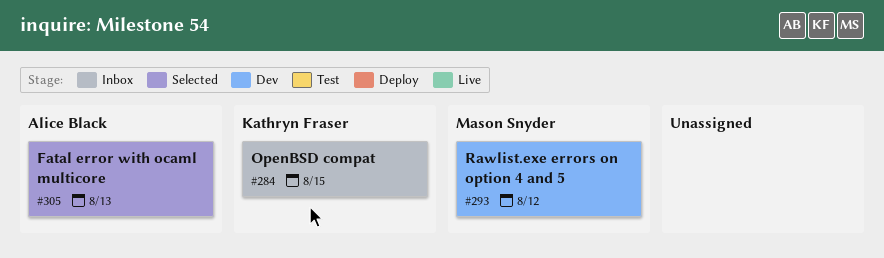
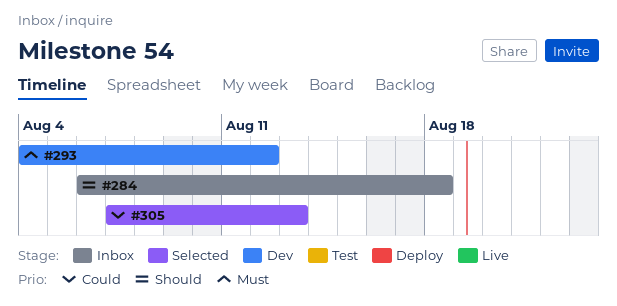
#284, due: Aug 15 -> Aug 18

